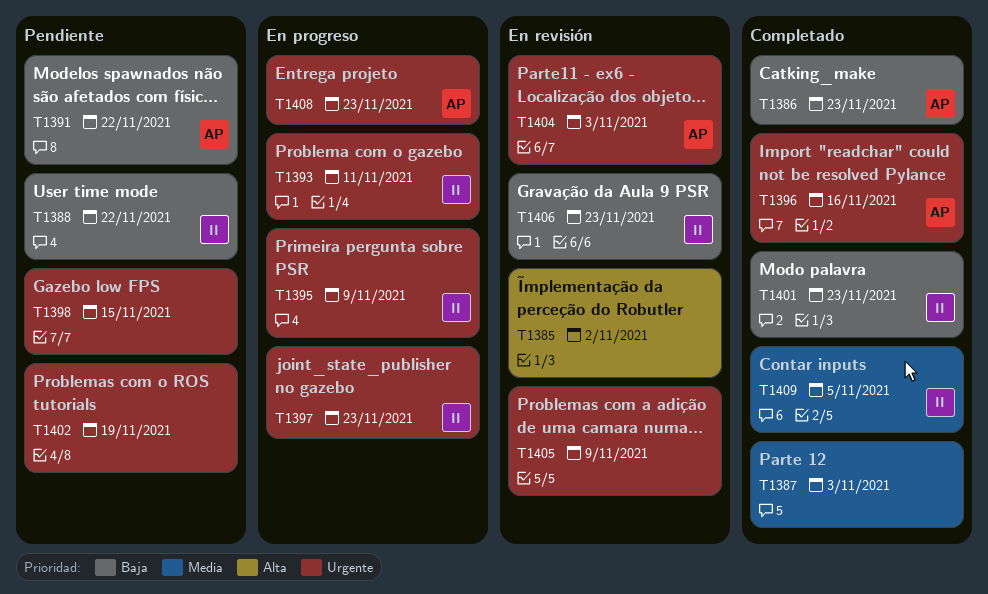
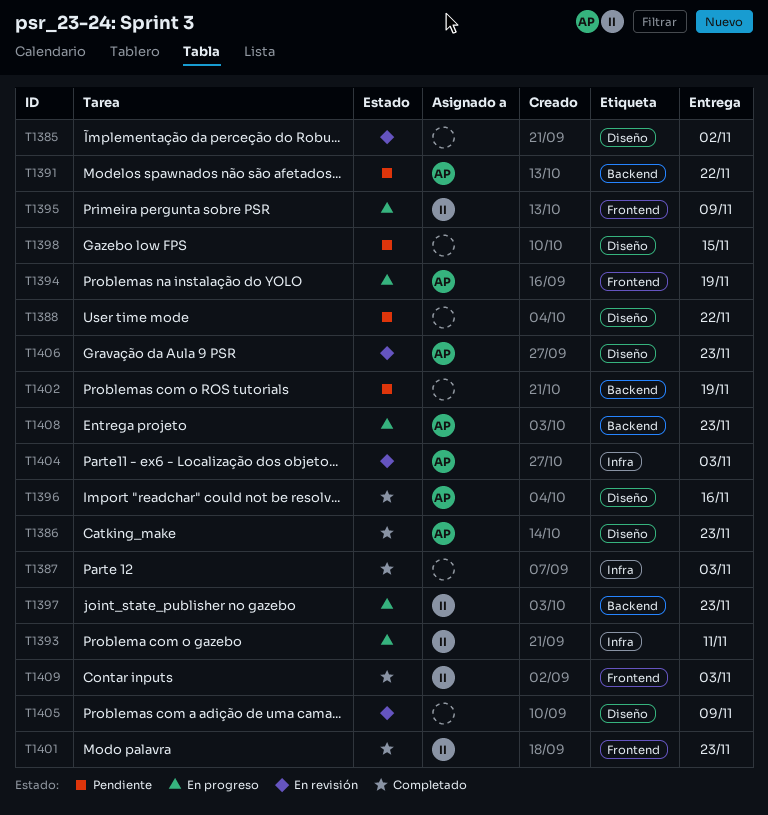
T1388, owner: II -> none
T1394: none -> present
T1406, owner: II -> AP
T1409, due: Nov 5 -> Nov 3

